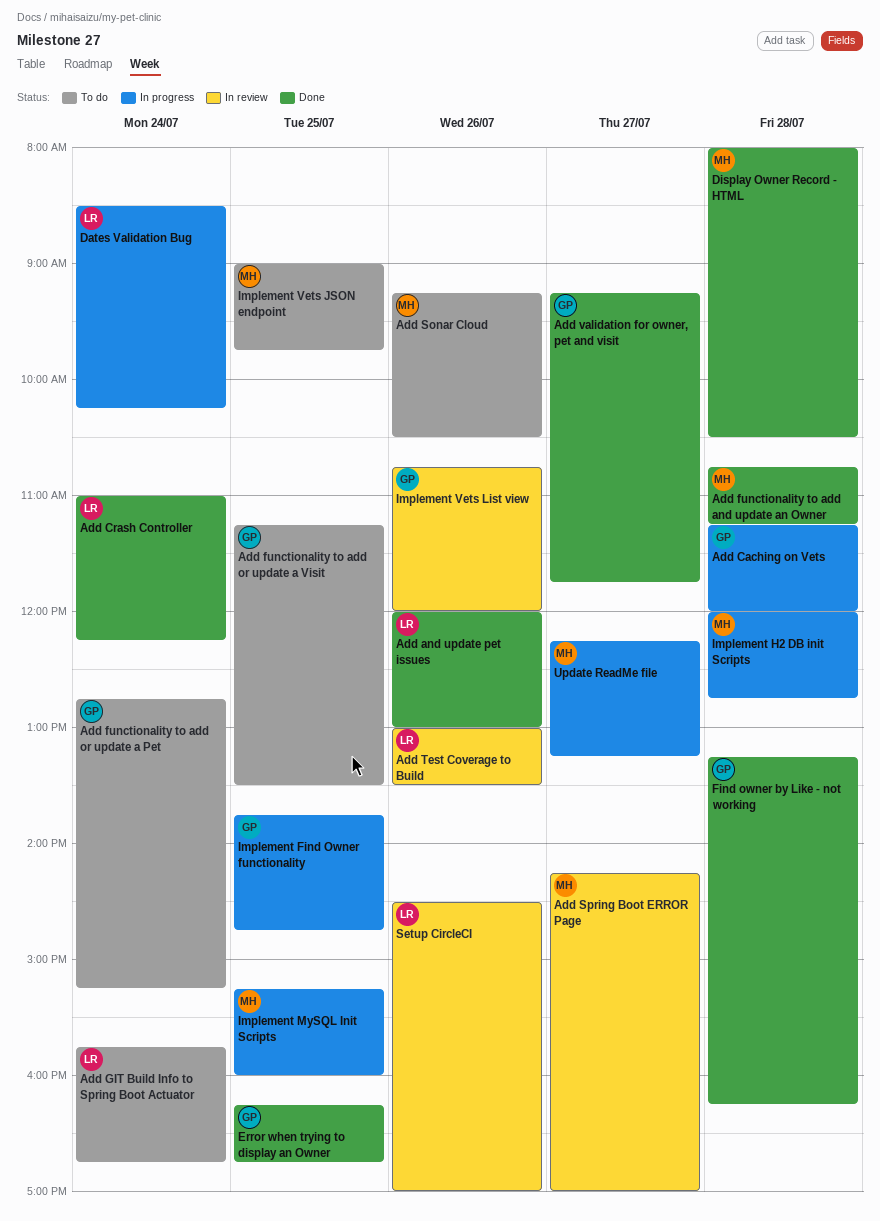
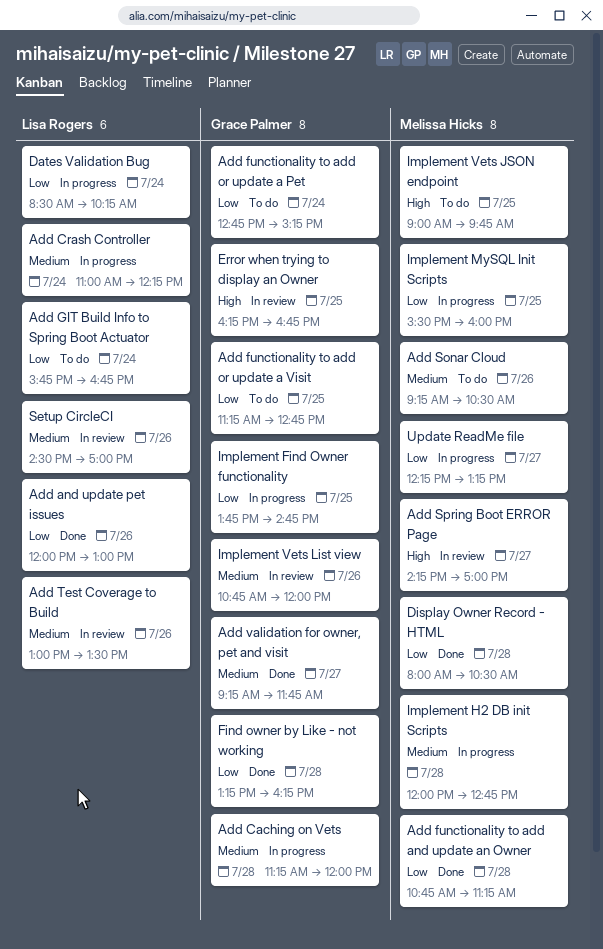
Add Crash Controller, status: Done -> In progress
Add functionality to add or update a Visit, ends: 13:30 -> 12:45
Error when trying to display an Owner, status: Done -> In review
Implement MySQL Init Scripts, begins: 15:15 -> 15:30

